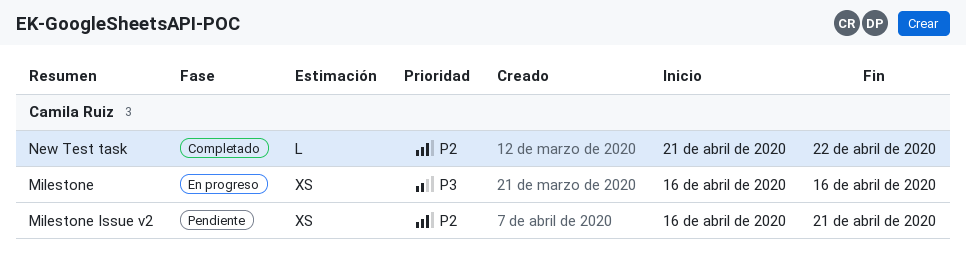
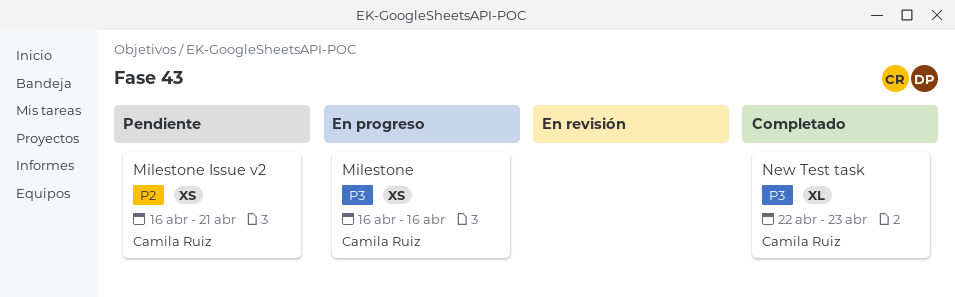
New Test task, priority: P2 -> P3
New Test task, estimate: L -> XL
New Test task, start: Apr 21 -> Apr 22
New Test task, due: Apr 22 -> Apr 23

